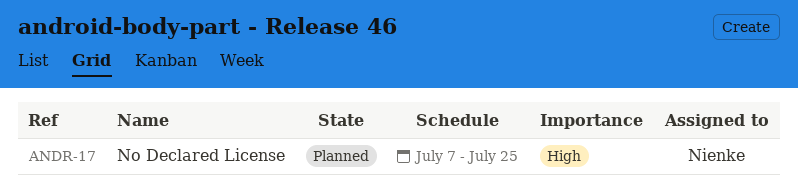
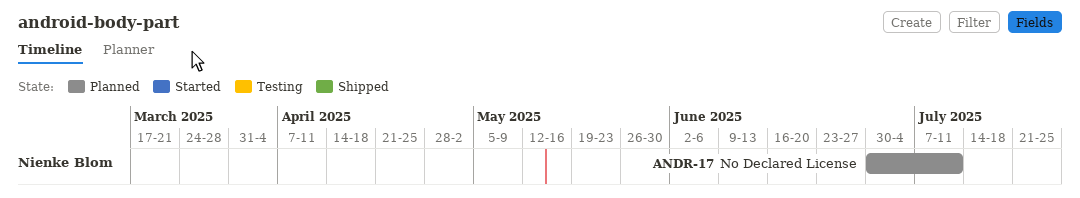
ANDR-17, start: Jul 7 -> Jun 30
ANDR-17, due: Jul 25 -> Jul 11

